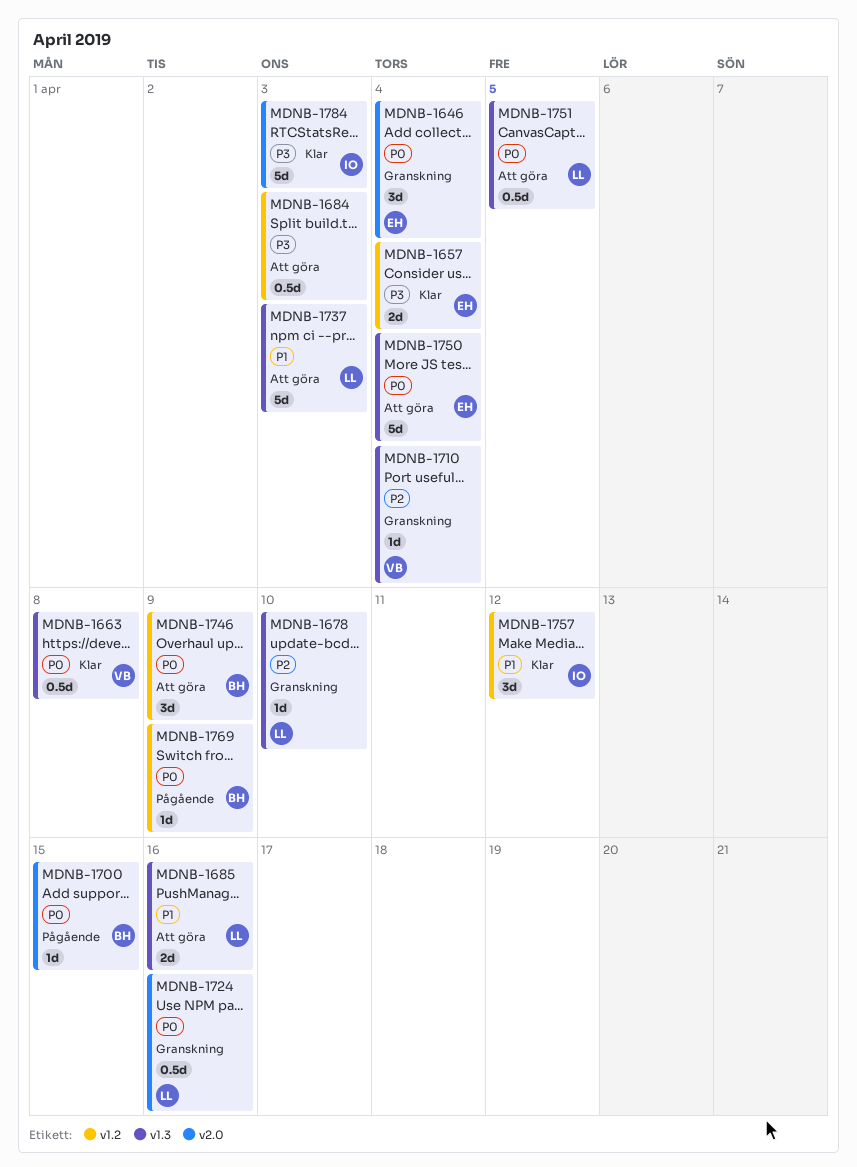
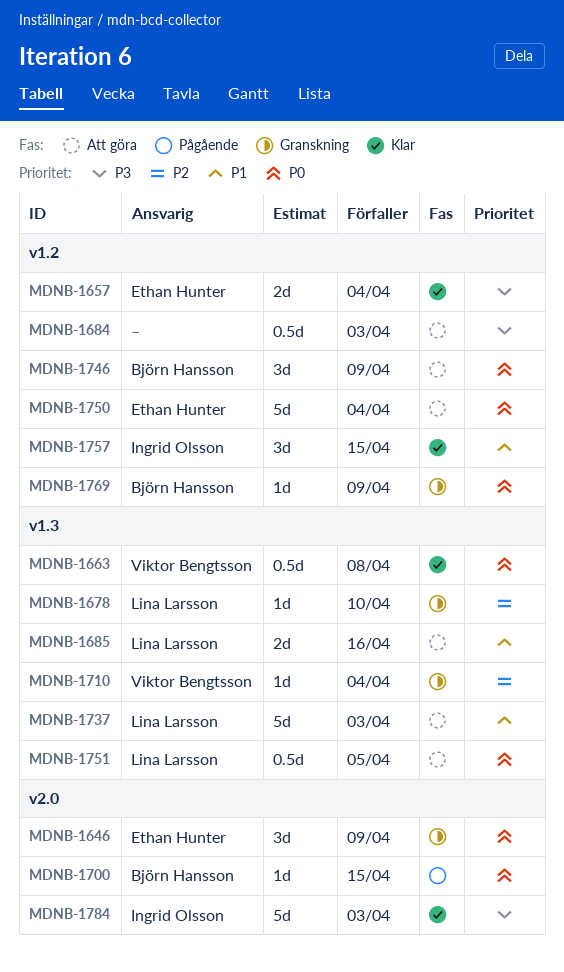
MDNB-1646, due: Apr 4 -> Apr 9
MDNB-1724: present -> none
MDNB-1750, label: v1.3 -> v1.2
MDNB-1757, due: Apr 12 -> Apr 15
MDNB-1769, status: Pågående -> Granskning

